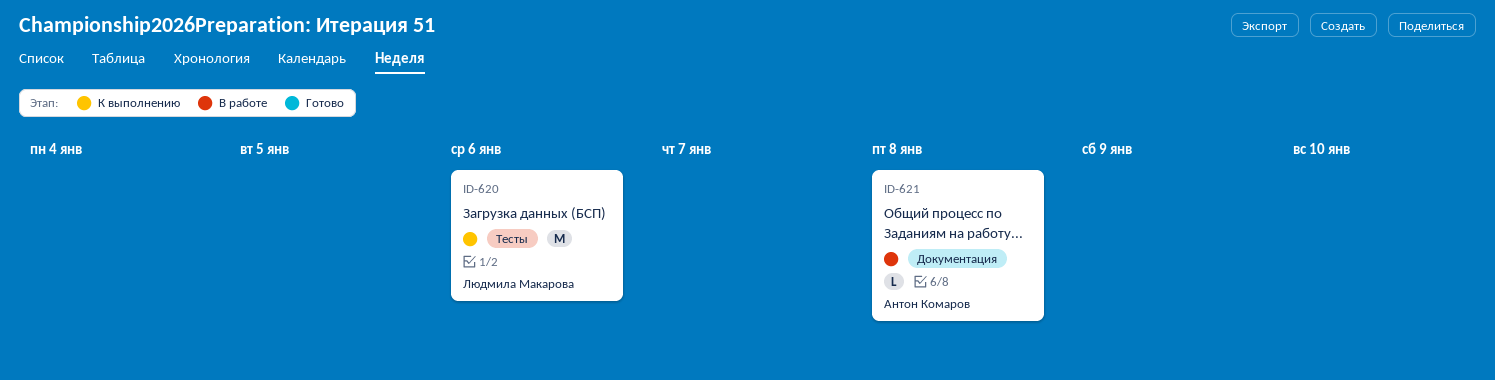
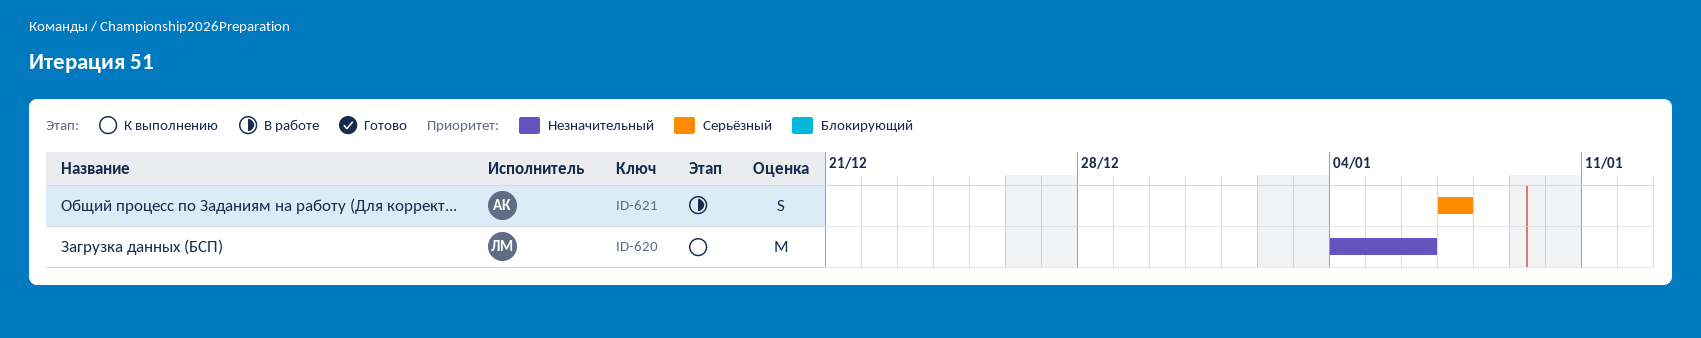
ID-621, estimate: L -> S
ID-621, due: Jan 8 -> Jan 7

